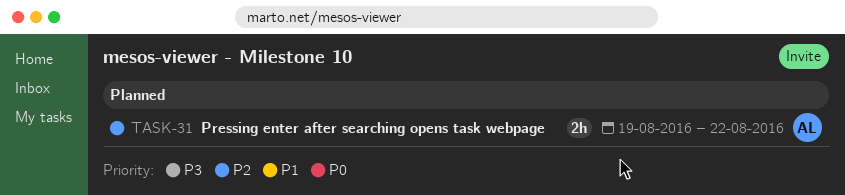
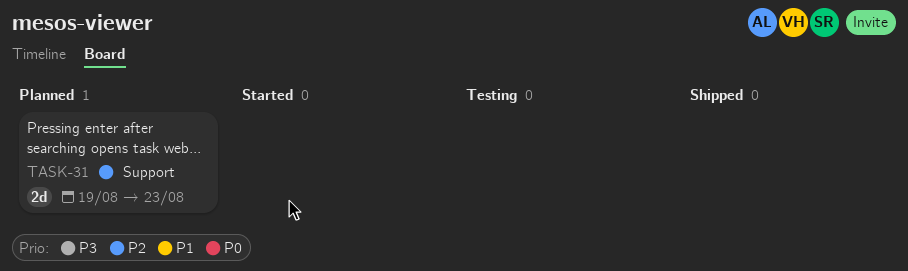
TASK-31, estimate: 2h -> 2d
TASK-31, due: Aug 22 -> Aug 23

